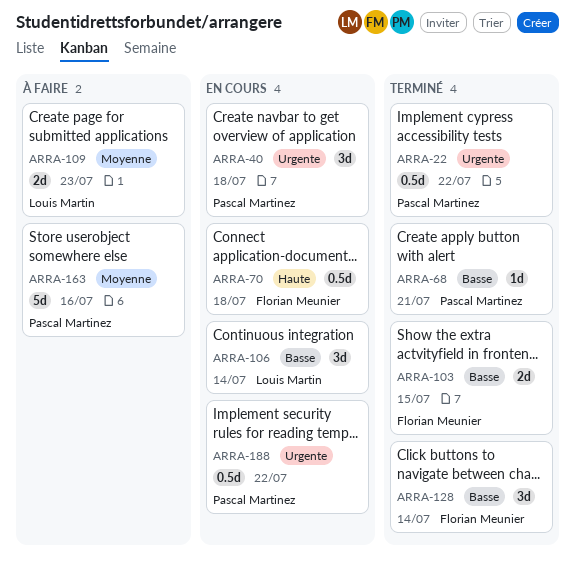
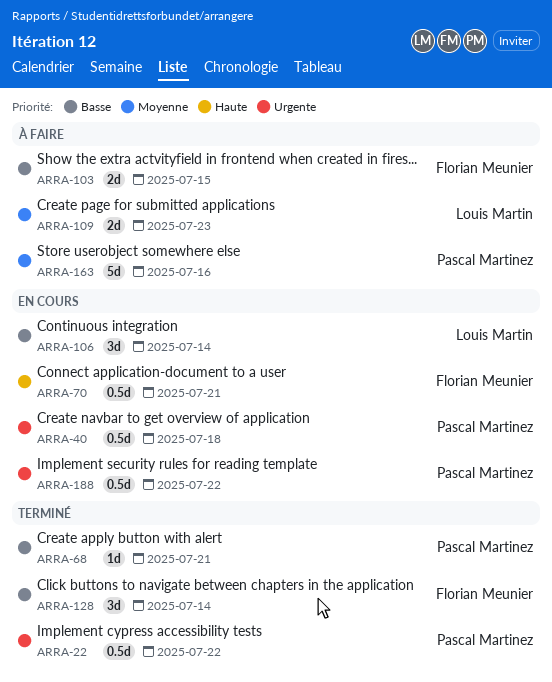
ARRA-40, estimate: 3d -> 0.5d
ARRA-70, due: Jul 18 -> Jul 21
ARRA-103, status: Terminé -> À faire

